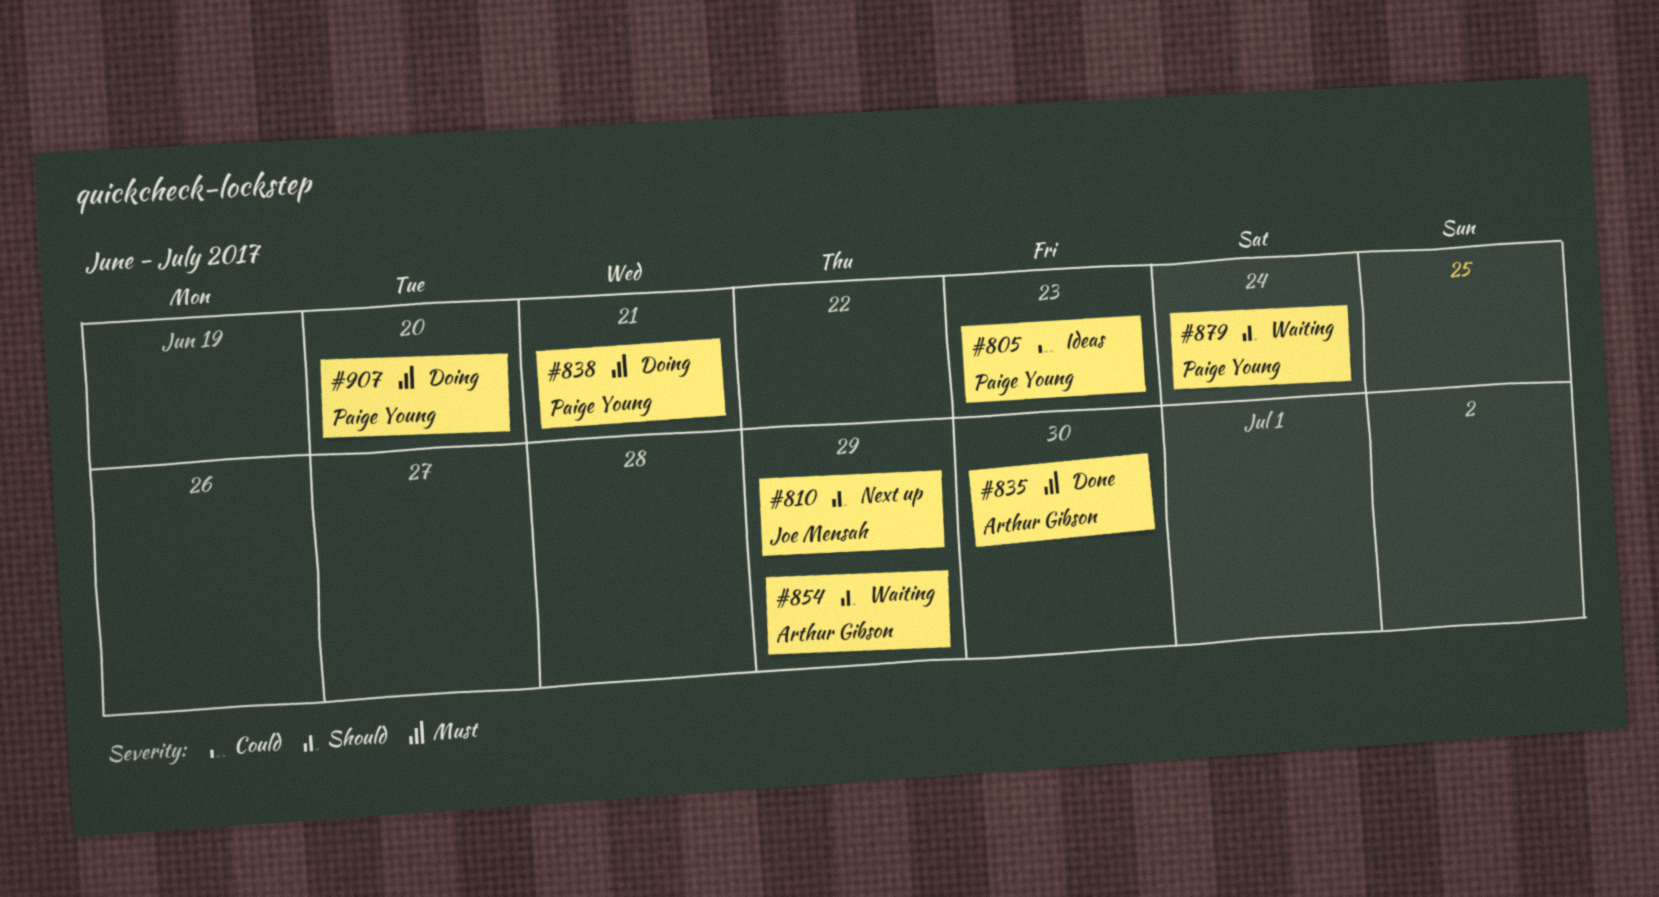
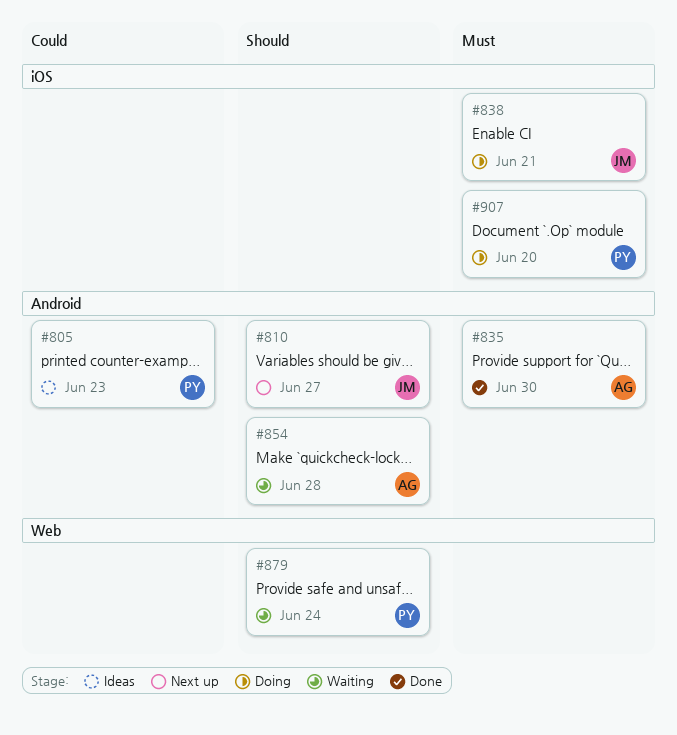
#810, due: Jun 29 -> Jun 27
#838, owner: Paige Young -> Joe Mensah
#854, due: Jun 29 -> Jun 28

